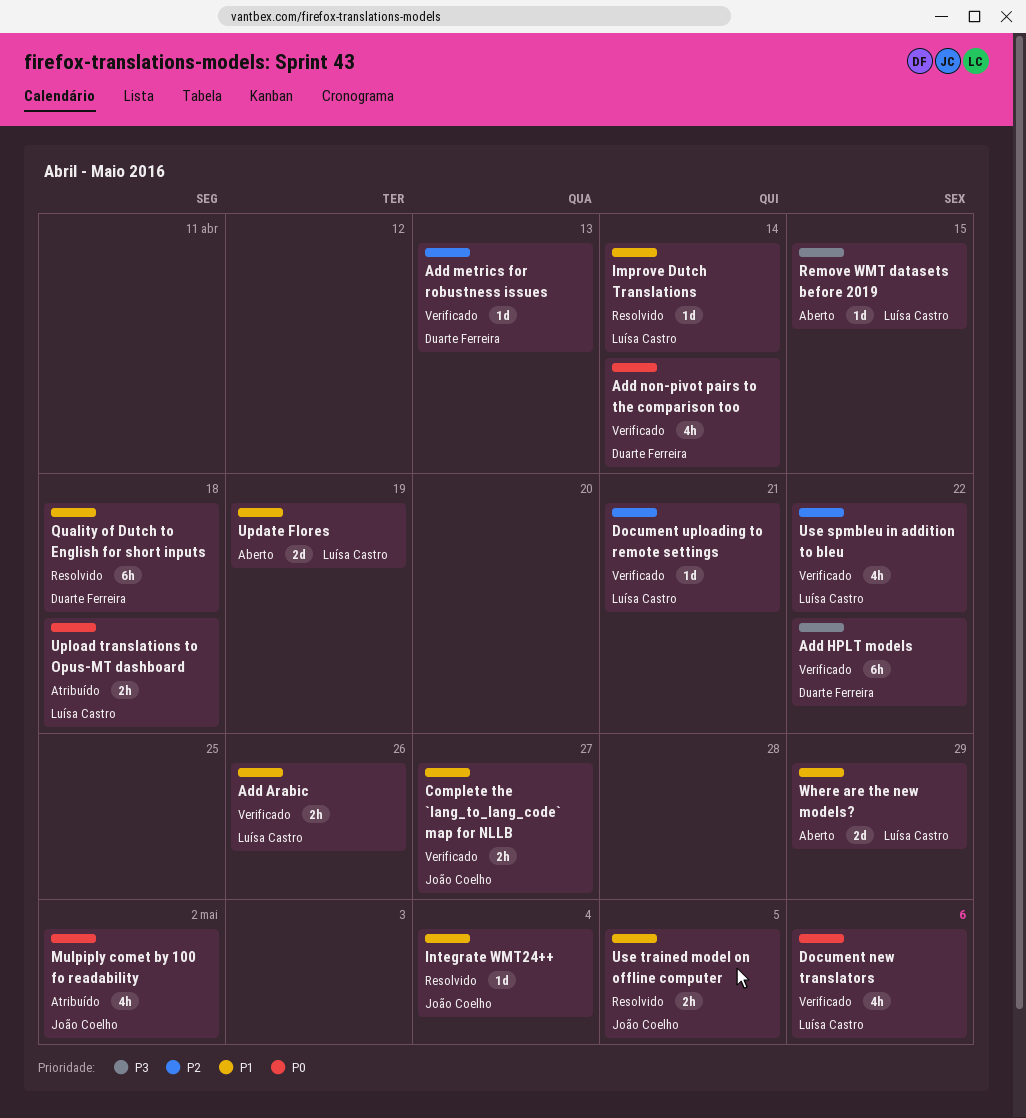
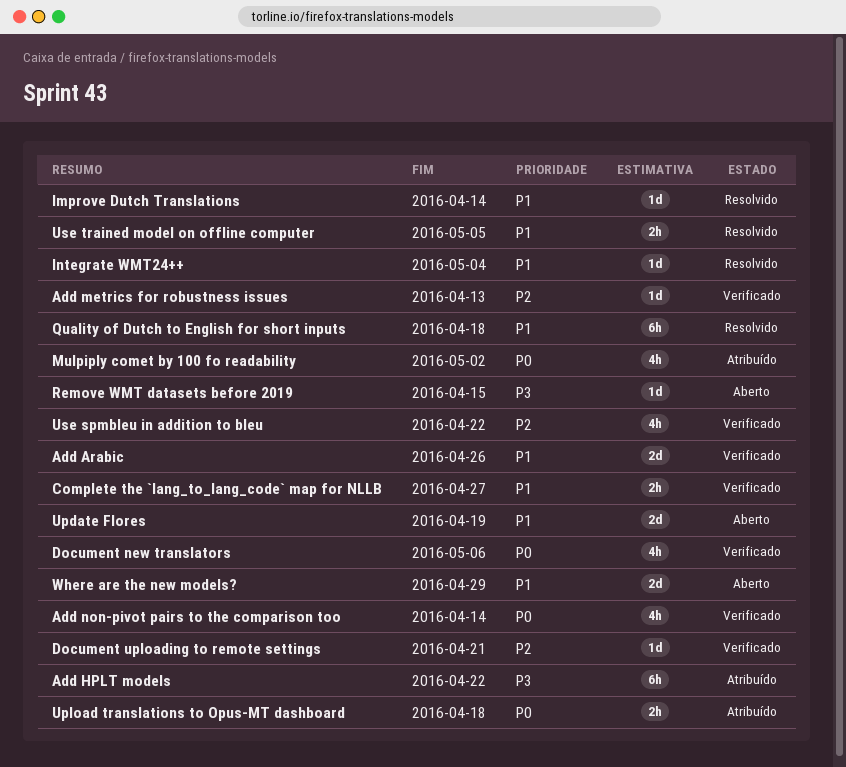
Add Arabic, estimate: 2h -> 2d
Add HPLT models, status: Verificado -> Atribuído

